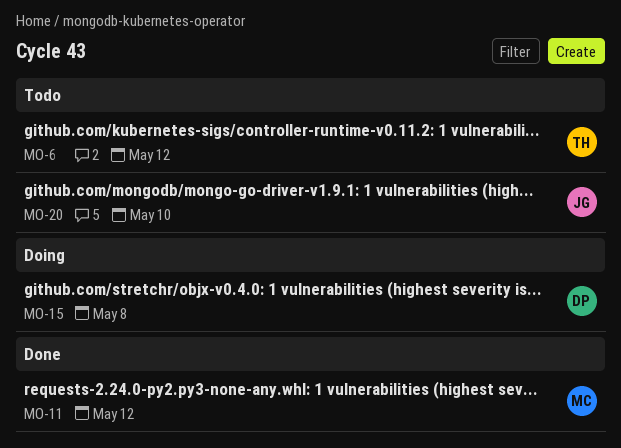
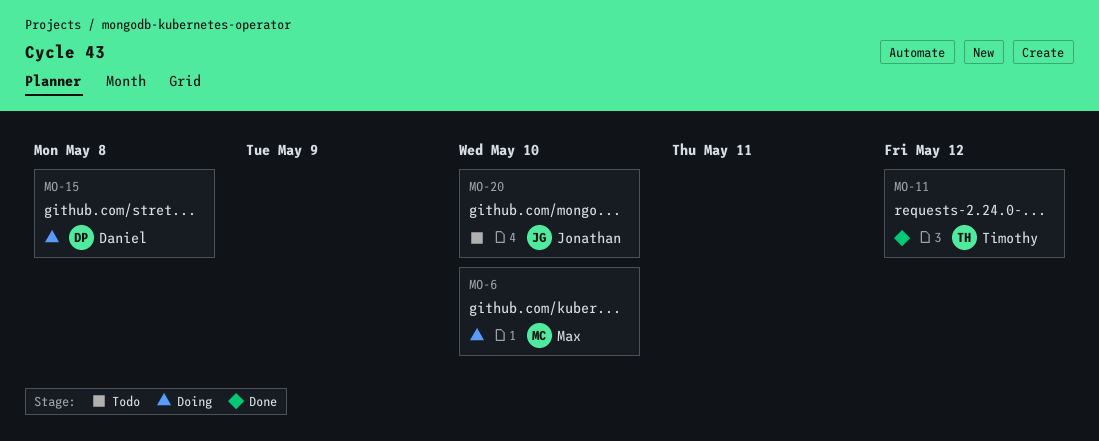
MO-6, status: Todo -> Doing
MO-6, owner: Timothy -> Max
MO-6, due: May 12 -> May 10
MO-11, owner: Max -> Timothy

